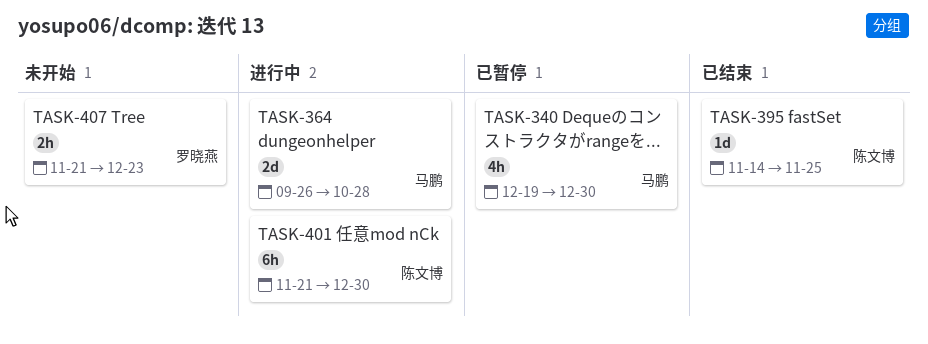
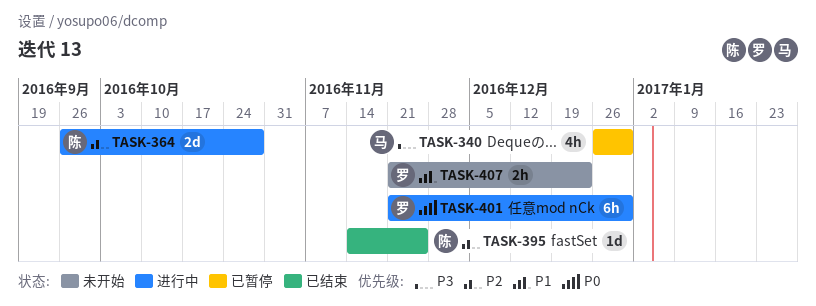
TASK-340, start: Dec 19 -> Dec 26
TASK-364, owner: 马鹏 -> 陈文博
TASK-401, owner: 陈文博 -> 罗晓燕

